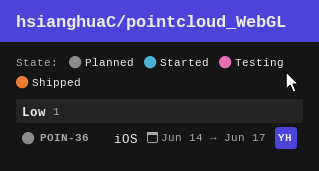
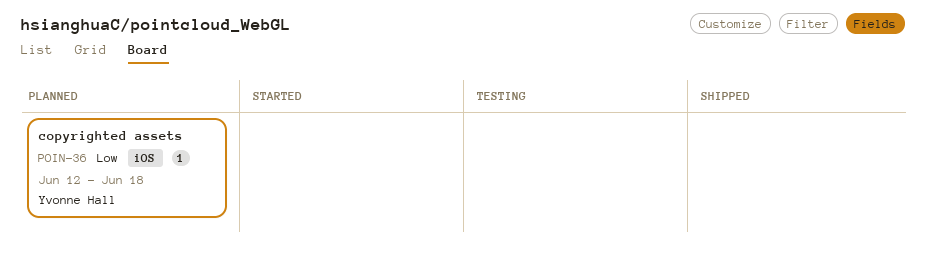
POIN-36, start: Jun 14 -> Jun 12
POIN-36, due: Jun 17 -> Jun 18

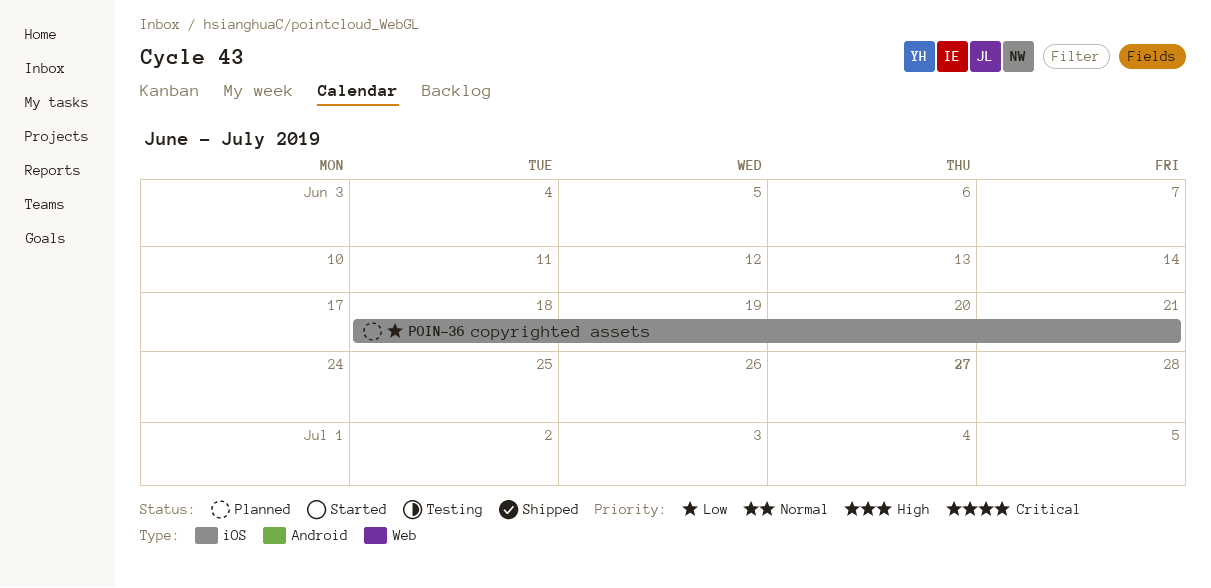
POIN-36, start: Jun 12 -> Jun 18
POIN-36, due: Jun 18 -> Jun 21

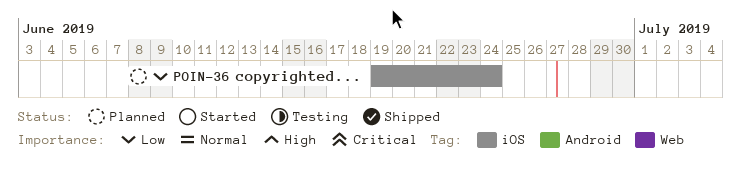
POIN-36, start: Jun 18 -> Jun 19
POIN-36, due: Jun 21 -> Jun 24

